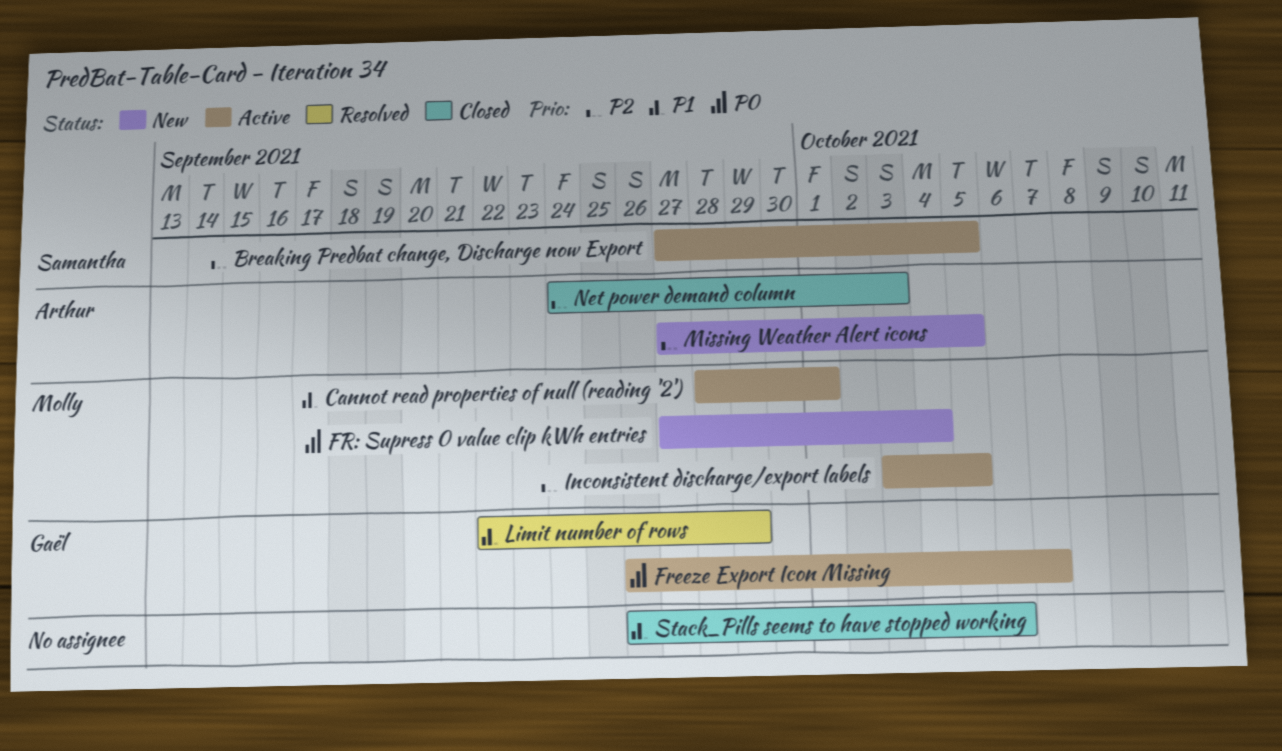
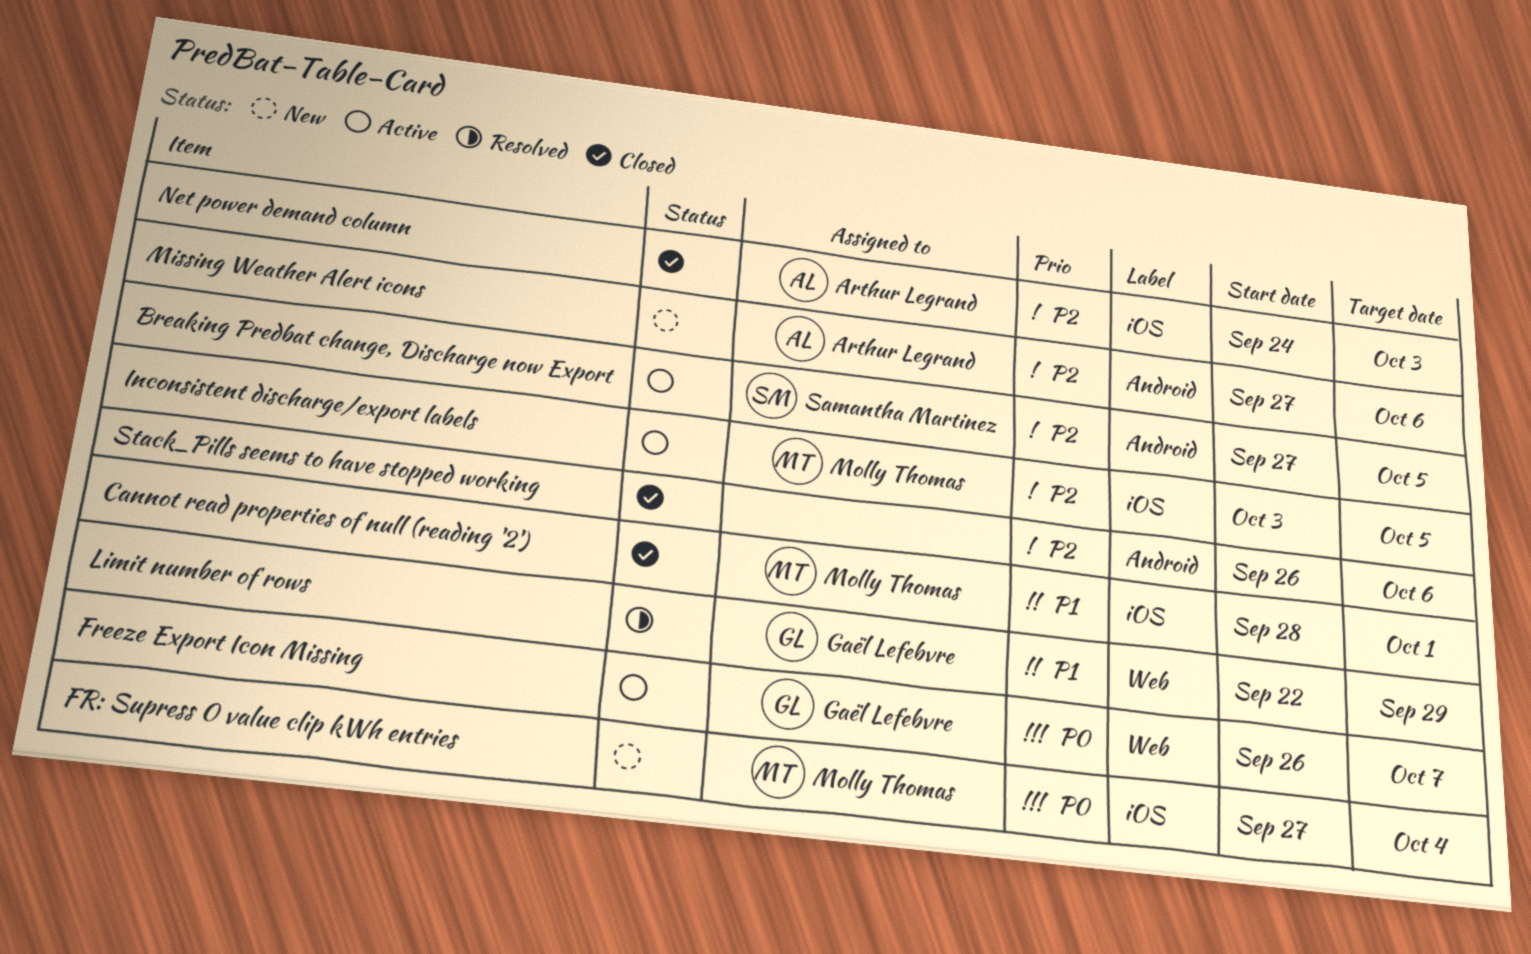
Cannot read properties of null (reading '2'), status: Active -> Closed
Missing Weather Alert icons, due: Oct 5 -> Oct 6
Stack_Pills seems to have stopped working, priority: P1 -> P2

